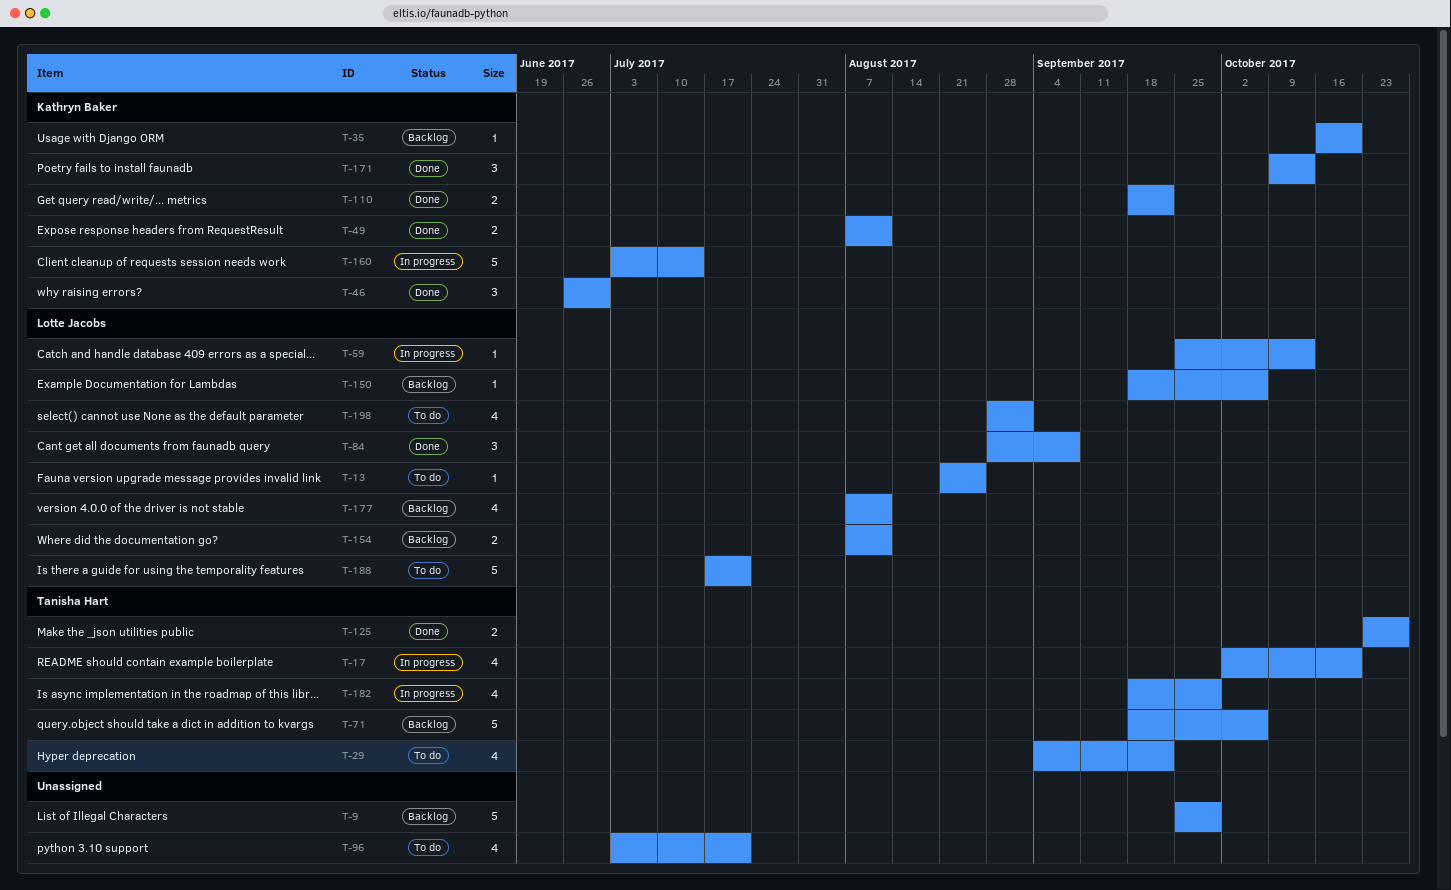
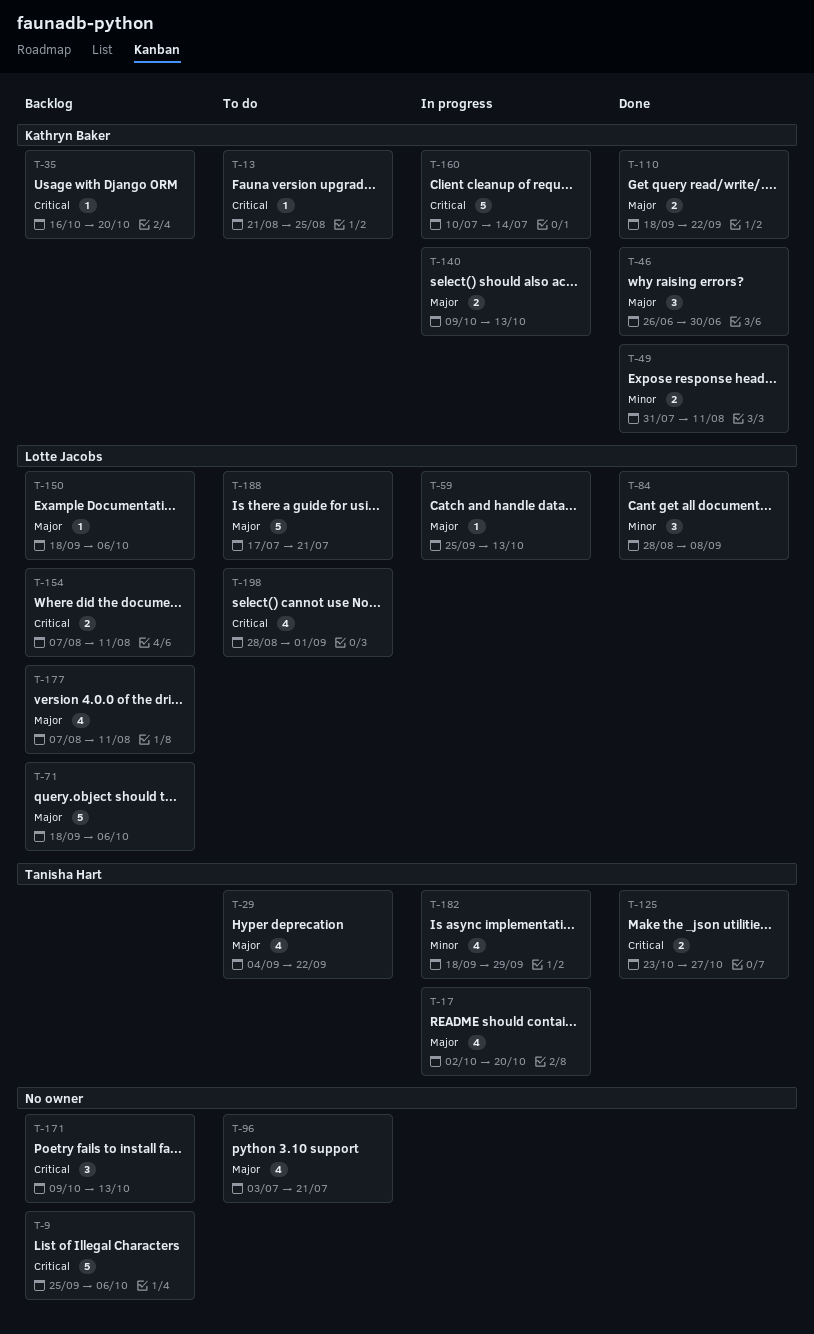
T-9, due: Sep 29 -> Oct 6
T-13, owner: Lotte Jacobs -> Kathryn Baker
T-49, start: Aug 7 -> Jul 31
T-71, owner: Tanisha Hart -> Lotte Jacobs
T-140: none -> present
T-160, start: Jul 3 -> Jul 10
T-171, status: Done -> Backlog
T-171, owner: Kathryn Baker -> none

